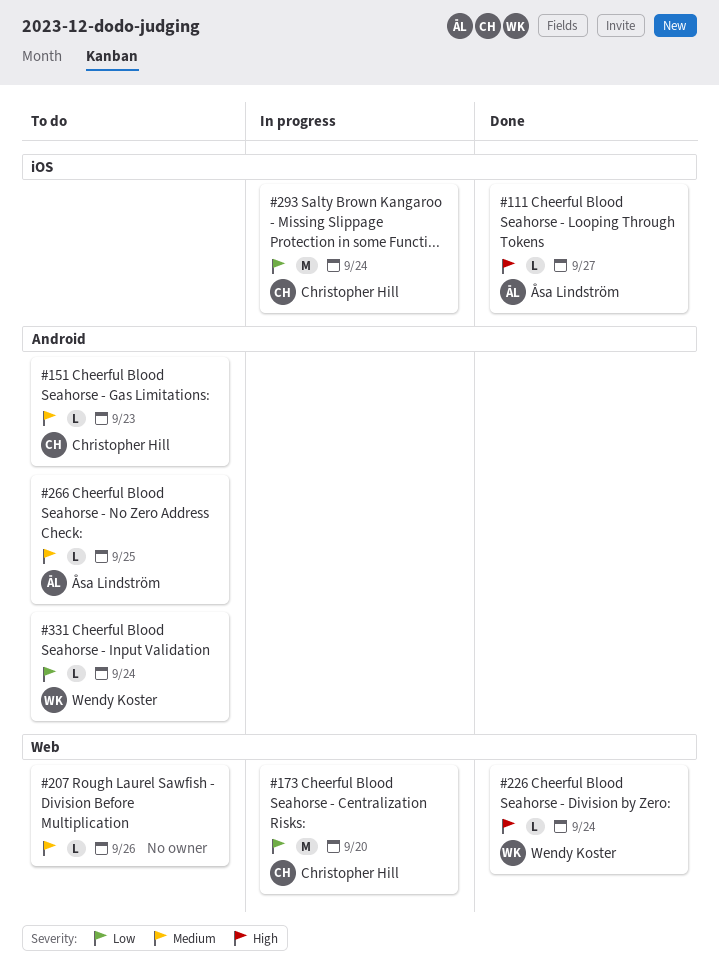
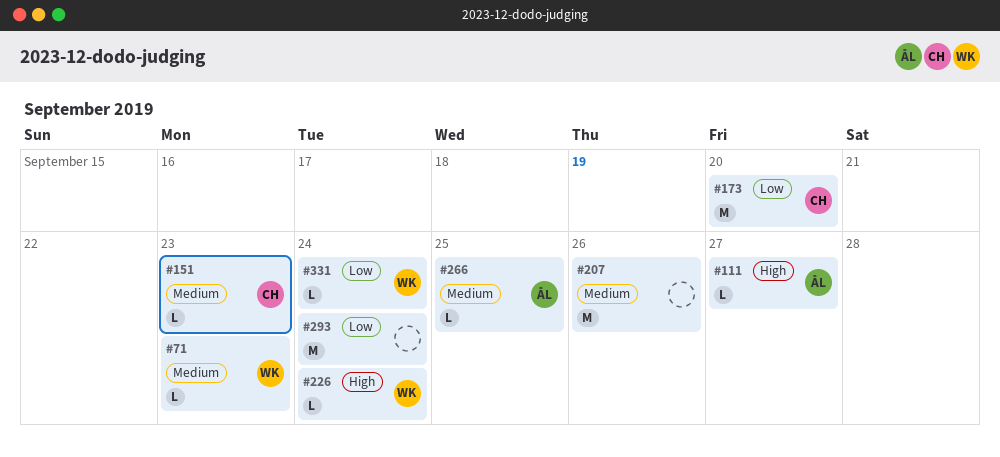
#71: none -> present
#207, estimate: L -> M
#293, owner: Christopher Hill -> none

